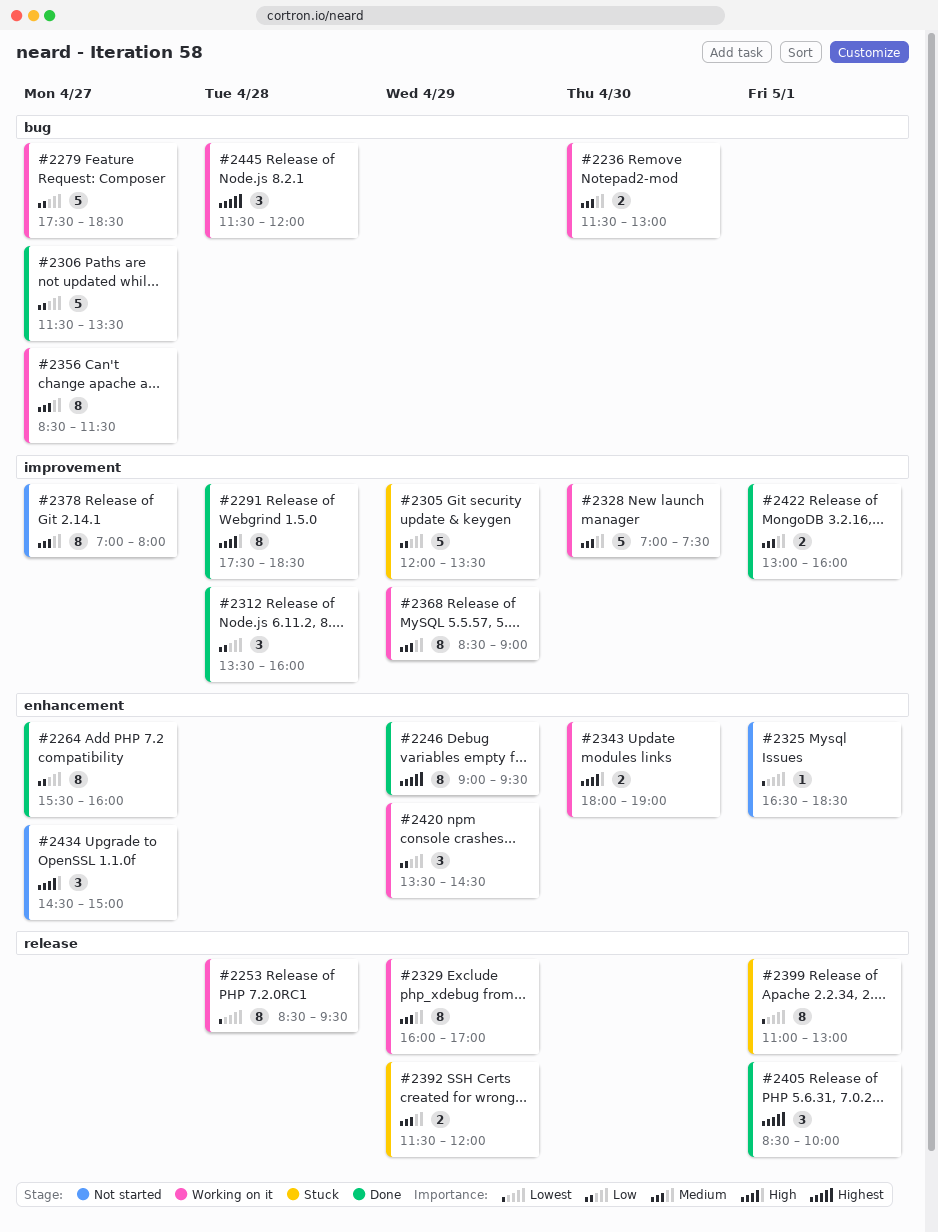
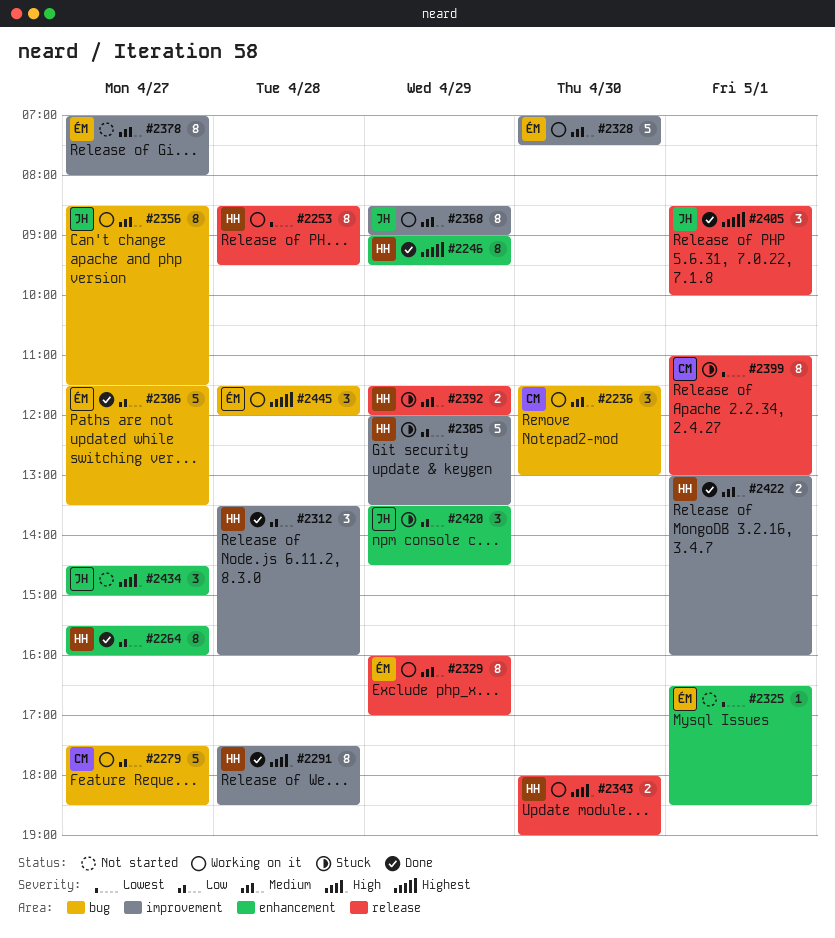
#2236, estimate: 2 -> 3
#2343, label: enhancement -> release
#2420, status: Working on it -> Stuck

